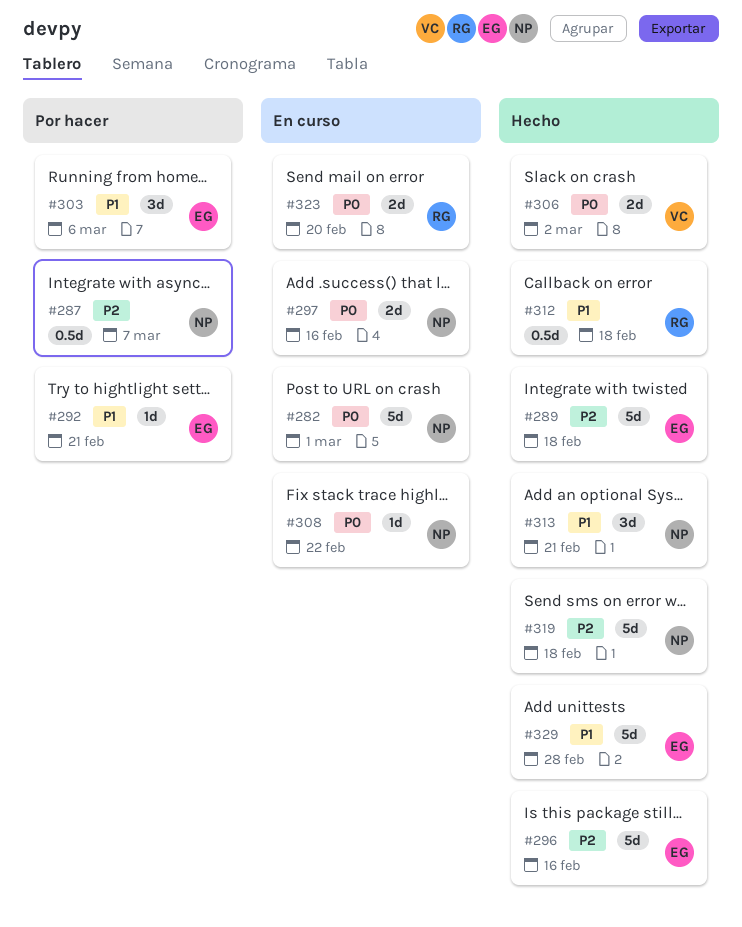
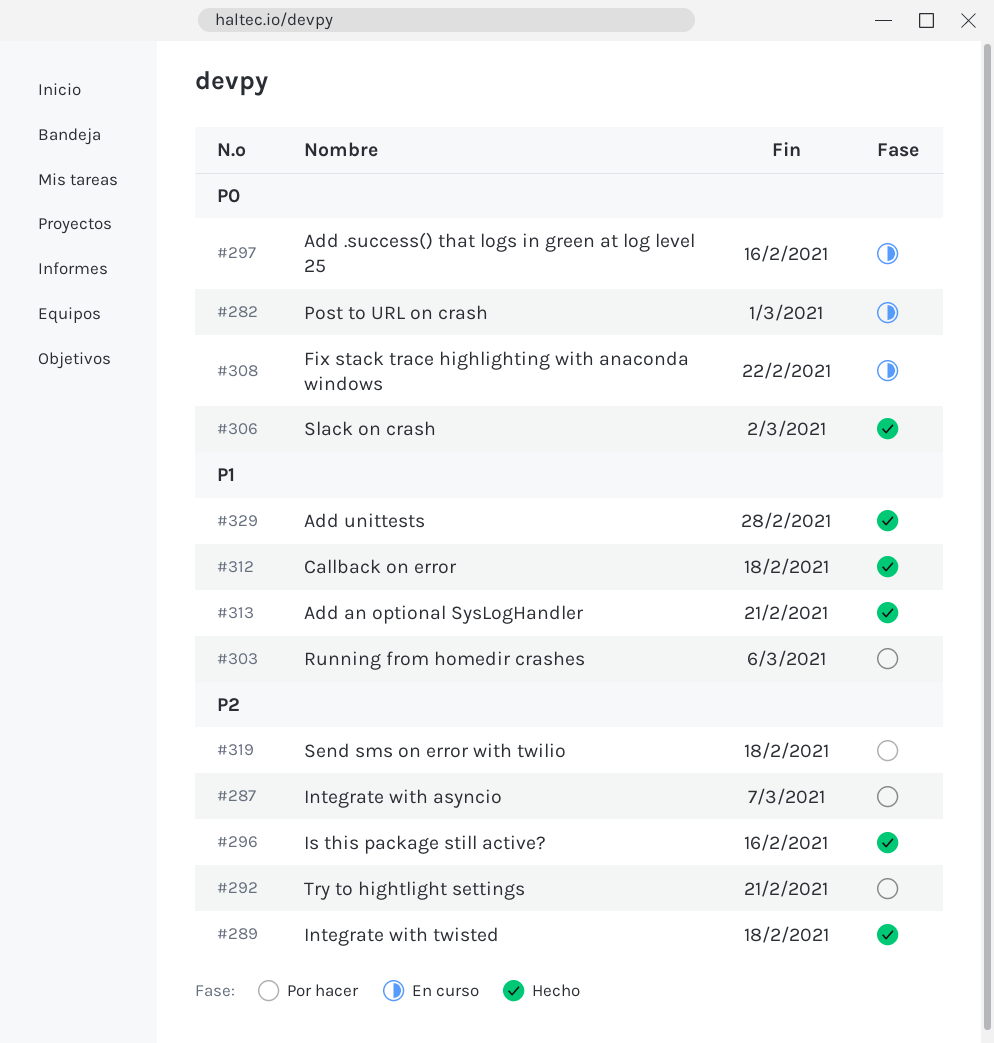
#292, priority: P1 -> P2
#319, status: Hecho -> Por hacer
#323: present -> none

